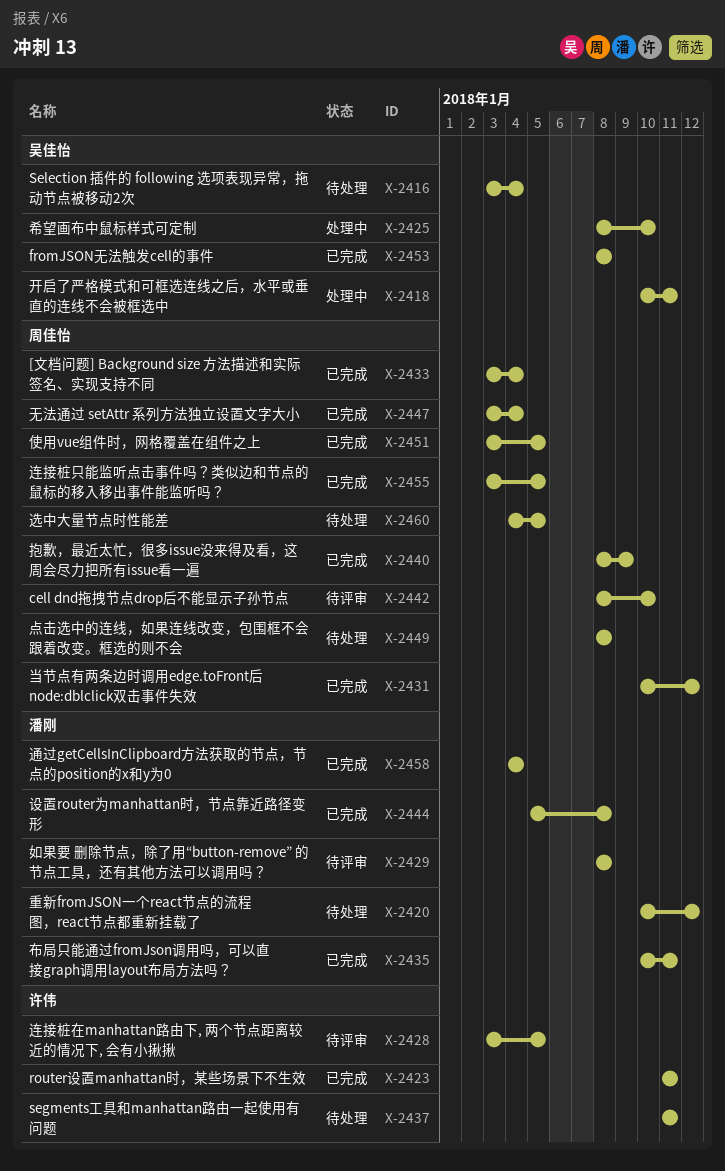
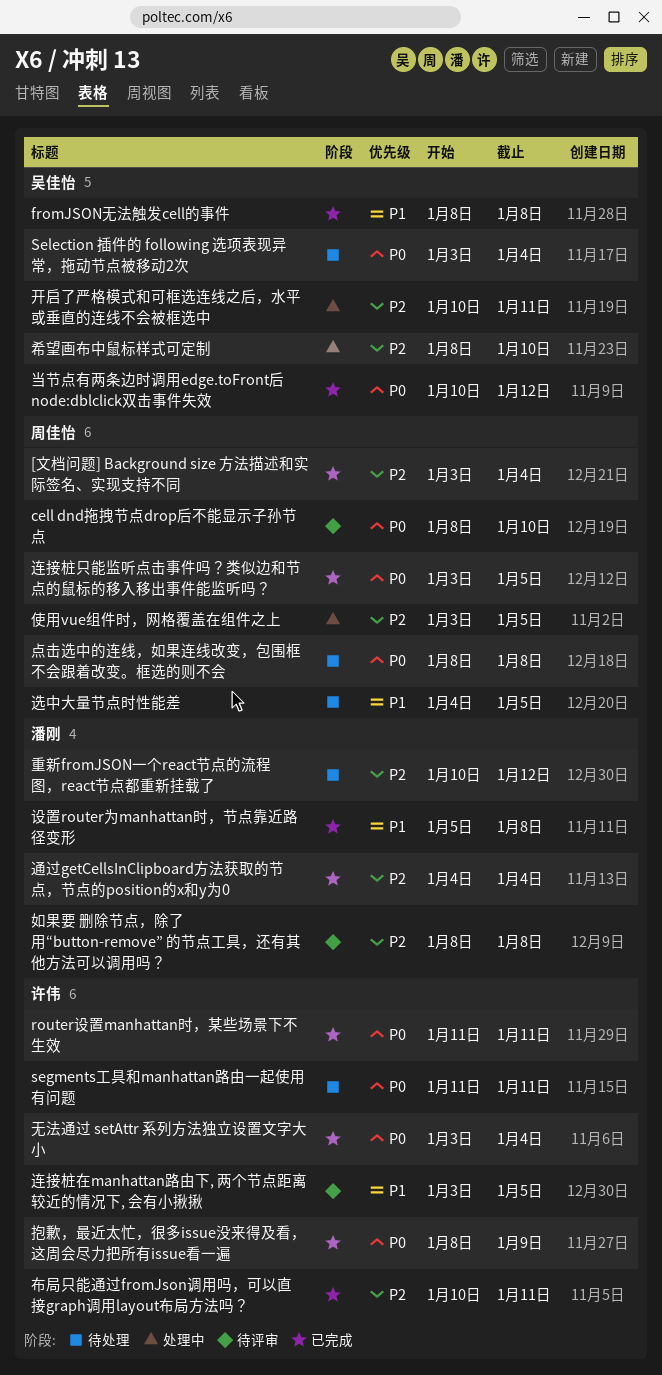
使用vue组件时，网格覆盖在组件之上, status: 已完成 -> 处理中
布局只能通过fromJson调用吗，可以直接graph调用layout布局方法吗？, owner: 潘刚 -> 许伟
当节点有两条边时调用edge.toFront后 node:dblclick双击事件失效, owner: 周佳怡 -> 吴佳怡
抱歉，最近太忙，很多issue没来得及看，这周会尽力把所有issue看一遍, owner: 周佳怡 -> 许伟
无法通过 setAttr 系列方法独立设置文字大小, owner: 周佳怡 -> 许伟

